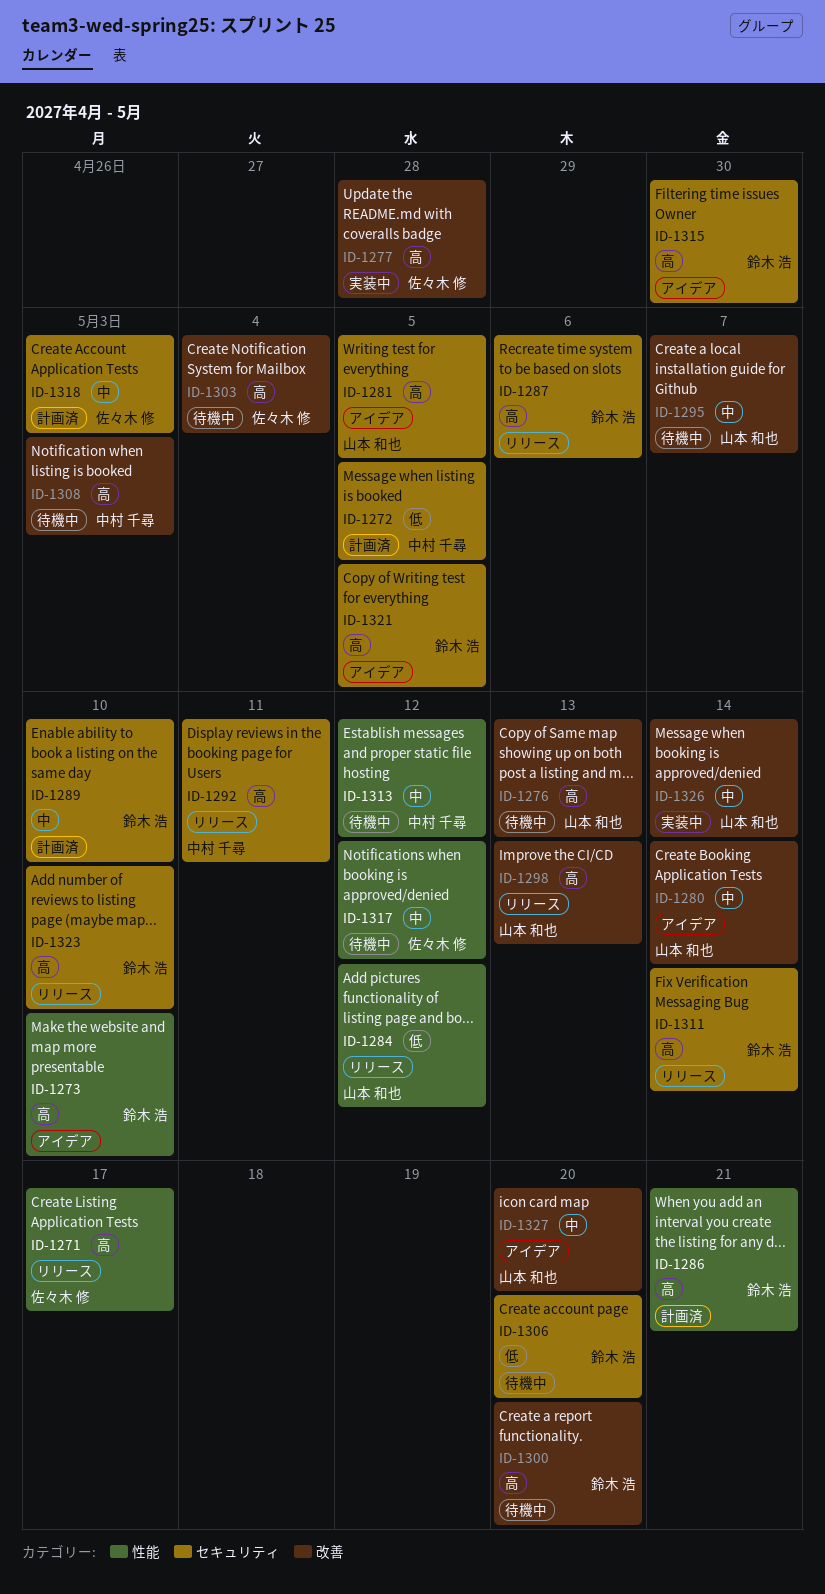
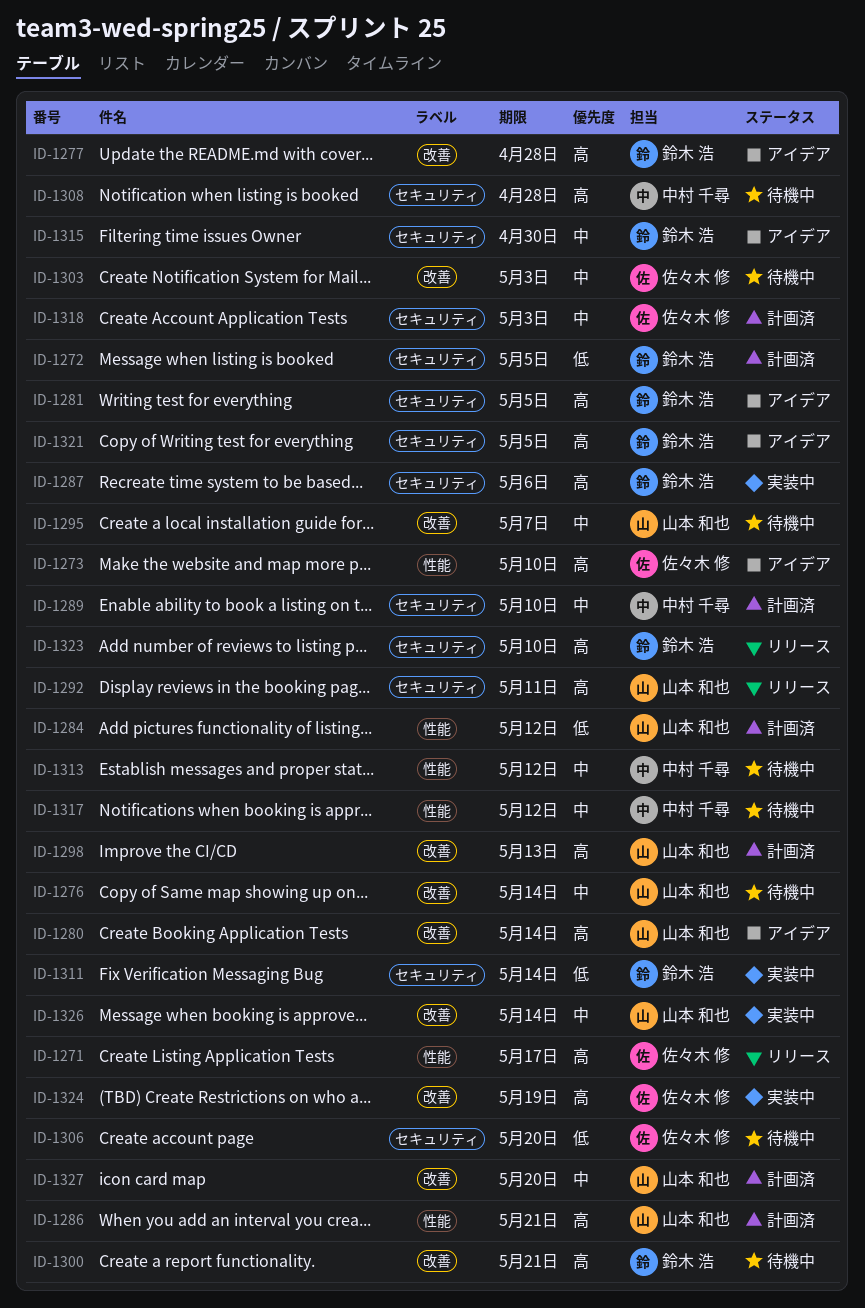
ID-1272, owner: 中村 千尋 -> 鈴木 浩
ID-1273, owner: 鈴木 浩 -> 佐々木 修
ID-1276, priority: 高 -> 中
ID-1276, due: May 13 -> May 14
ID-1277, status: 実装中 -> アイデア
ID-1277, owner: 佐々木 修 -> 鈴木 浩
ID-1280, priority: 中 -> 高
ID-1281, owner: 山本 和也 -> 鈴木 浩
ID-1284, status: リリース -> 計画済
ID-1286, owner: 鈴木 浩 -> 山本 和也
ID-1287, status: リリース -> 実装中
ID-1289, owner: 鈴木 浩 -> 中村 千尋
ID-1292, owner: 中村 千尋 -> 山本 和也
ID-1298, status: リリース -> 計画済
ID-1300, due: May 20 -> May 21
ID-1303, priority: 高 -> 中
ID-1303, due: May 4 -> May 3
ID-1306, owner: 鈴木 浩 -> 佐々木 修
ID-1308, label: 改善 -> セキュリティ
ID-1308, due: May 3 -> Apr 28
ID-1311, status: リリース -> 実装中
ID-1311, priority: 高 -> 低
ID-1315, priority: 高 -> 中
ID-1317, owner: 佐々木 修 -> 中村 千尋
ID-1324: none -> present
ID-1327, status: アイデア -> 計画済

